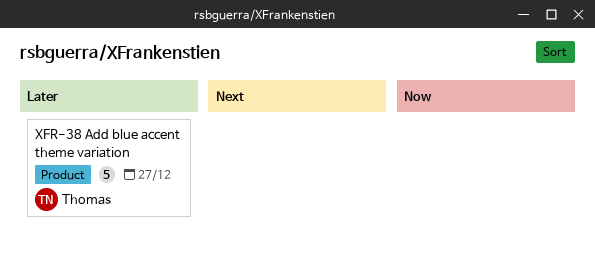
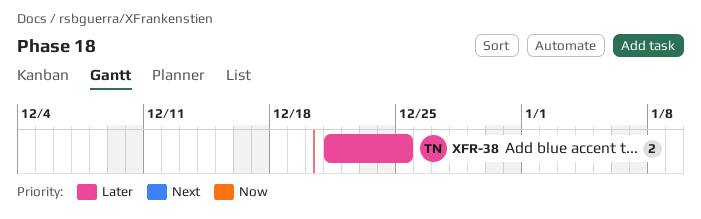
XFR-38, estimate: 5 -> 2
XFR-38, due: Dec 27 -> Dec 25

